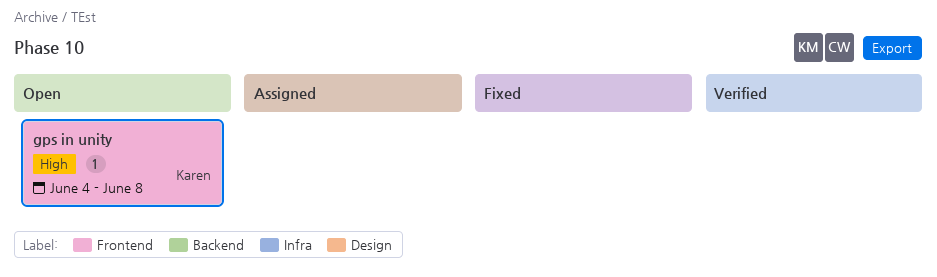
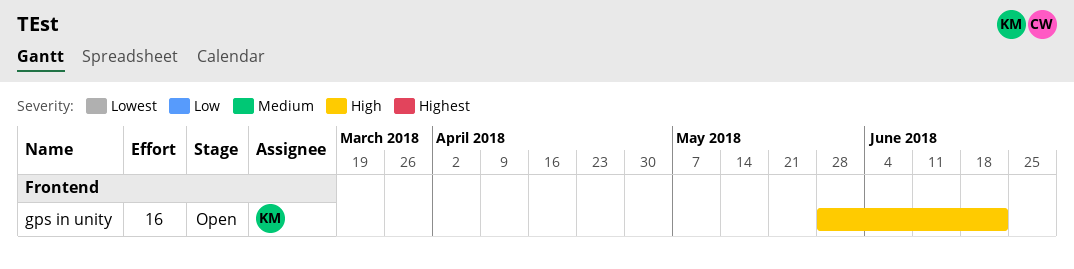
gps in unity, estimate: 1 -> 16
gps in unity, start: Jun 4 -> May 28
gps in unity, due: Jun 8 -> Jun 22

